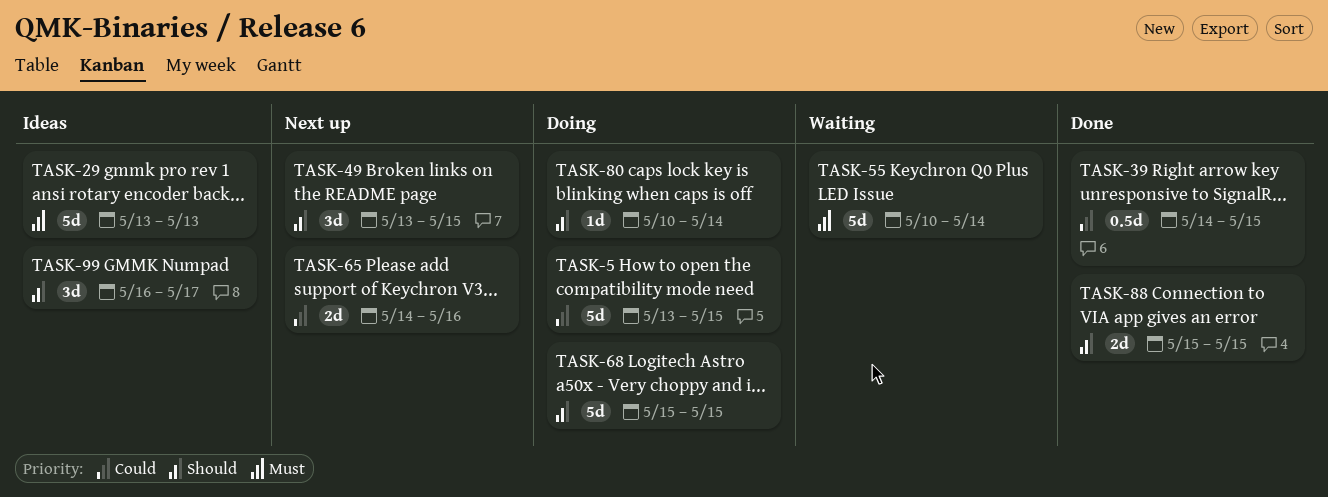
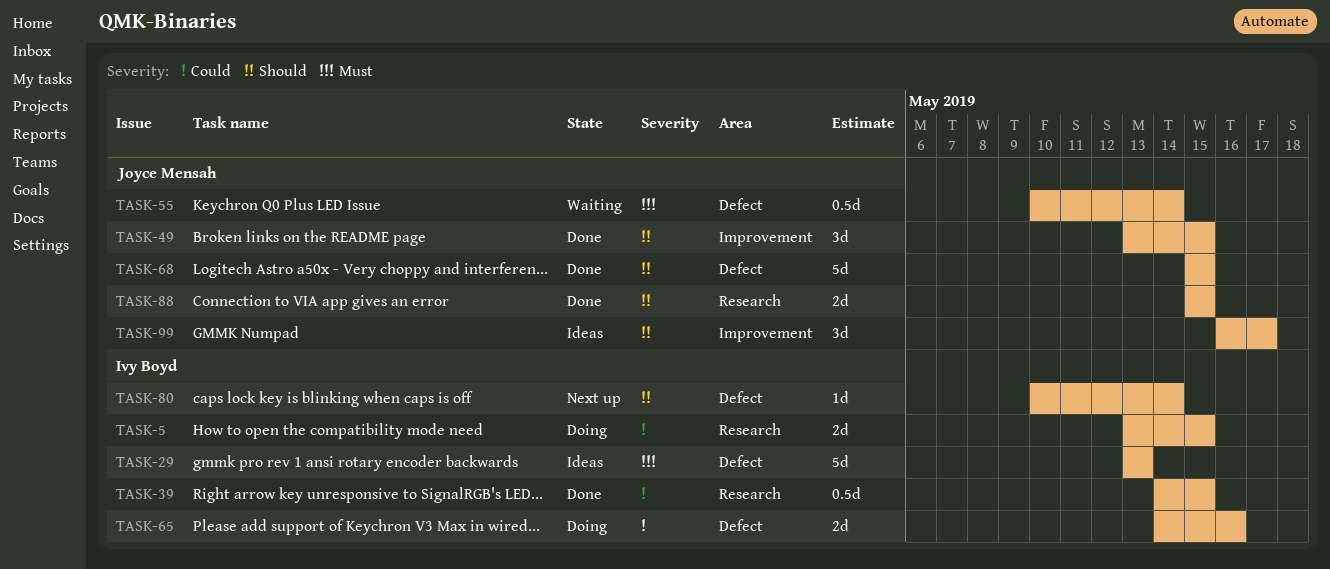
TASK-5, estimate: 5d -> 2d
TASK-49, status: Next up -> Done
TASK-55, estimate: 5d -> 0.5d
TASK-65, status: Next up -> Doing
TASK-68, status: Doing -> Done
TASK-80, status: Doing -> Next up

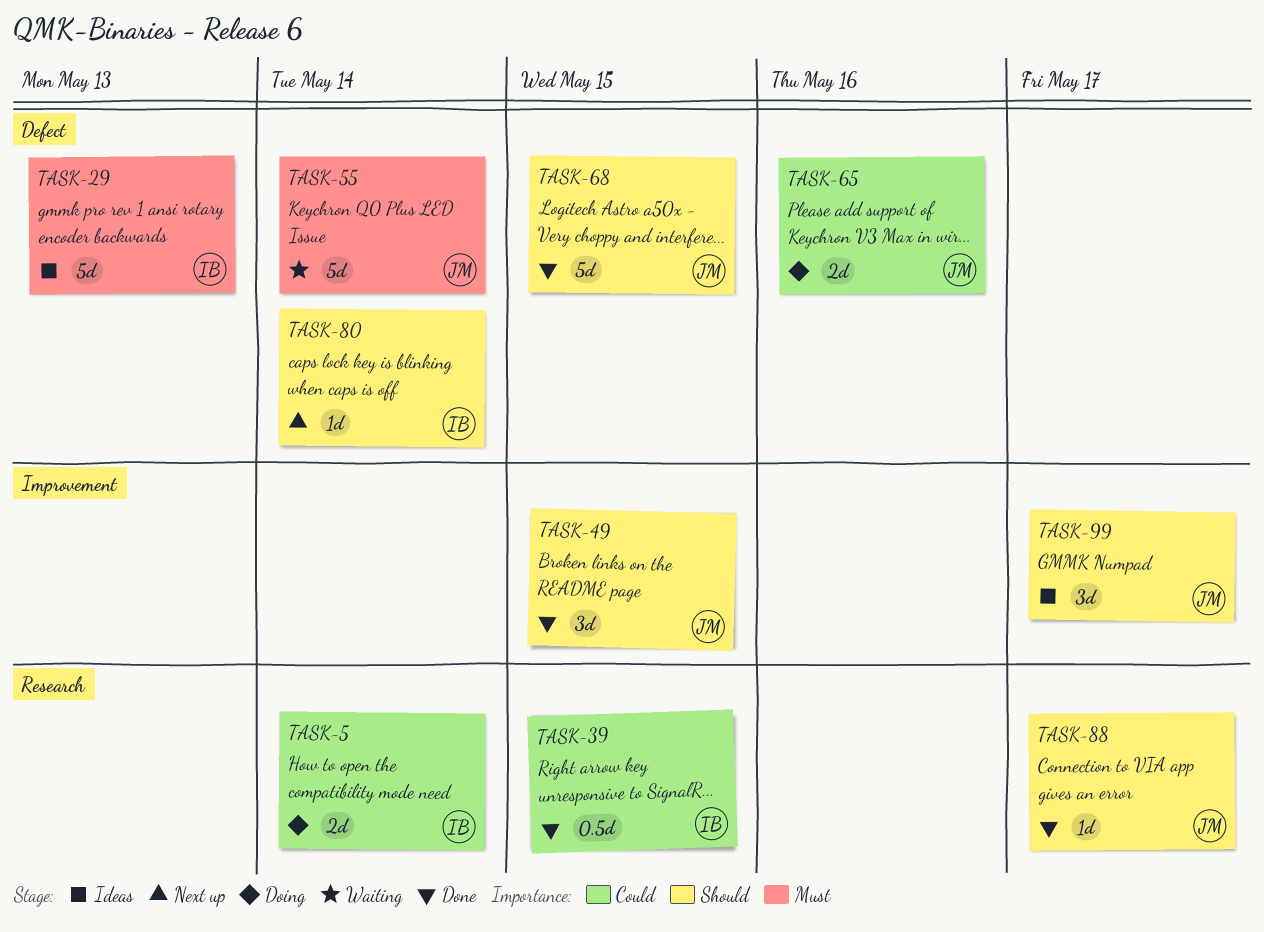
TASK-5, due: May 15 -> May 14
TASK-55, estimate: 0.5d -> 5d
TASK-65, owner: Ivy Boyd -> Joyce Mensah
TASK-88, estimate: 2d -> 1d
TASK-88, due: May 15 -> May 17

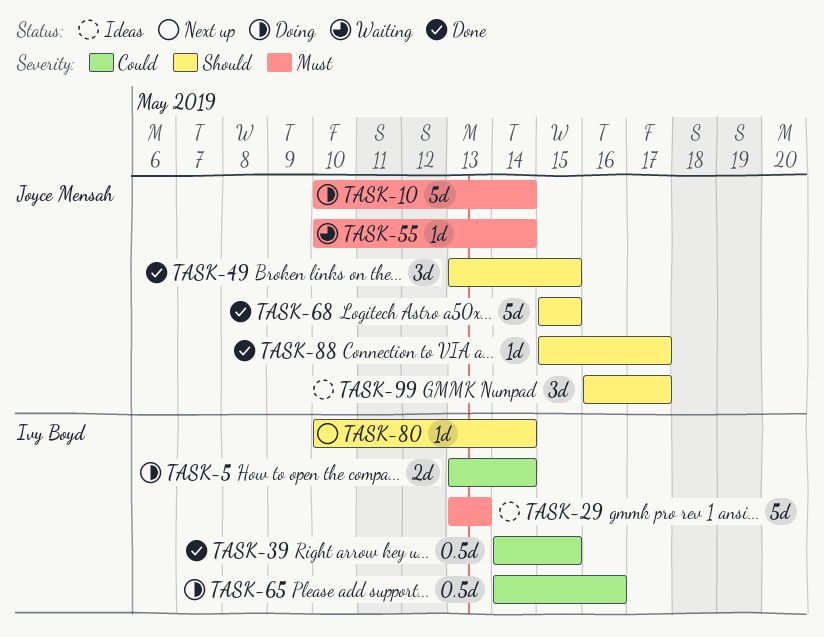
TASK-10: none -> present
TASK-55, estimate: 5d -> 1d
TASK-65, owner: Joyce Mensah -> Ivy Boyd
TASK-65, estimate: 2d -> 0.5d

